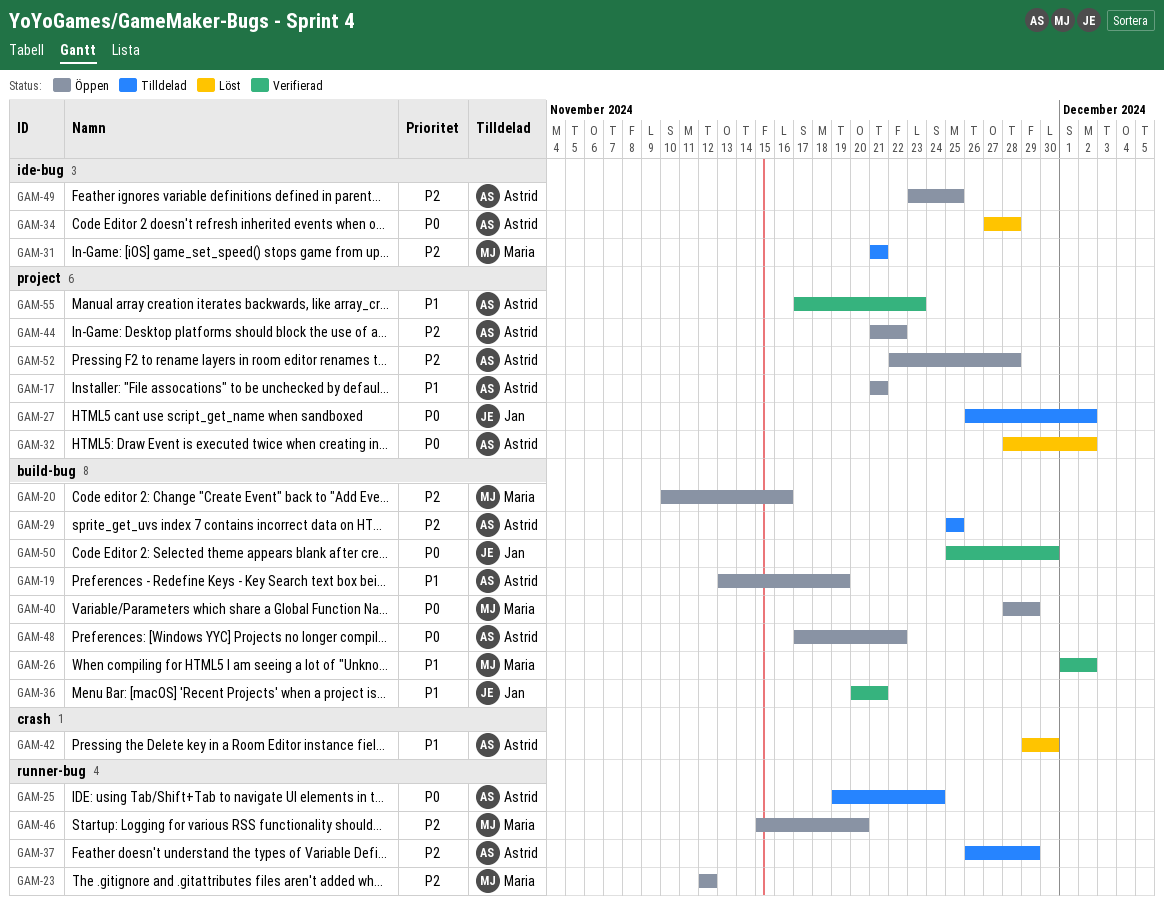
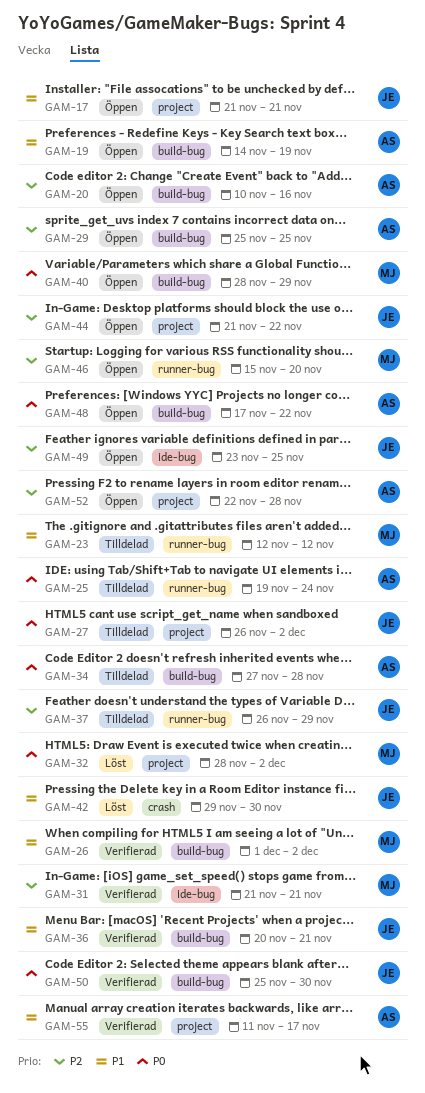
GAM-17, owner: Astrid -> Jan
GAM-19, start: Nov 13 -> Nov 14
GAM-20, owner: Maria -> Astrid
GAM-23, status: Öppen -> Tilldelad
GAM-23, priority: P2 -> P1
GAM-29, status: Tilldelad -> Öppen
GAM-31, status: Tilldelad -> Verifierad
GAM-32, owner: Astrid -> Maria
GAM-34, status: Löst -> Tilldelad
GAM-34, label: ide-bug -> build-bug
GAM-37, owner: Astrid -> Jan
GAM-42, owner: Astrid -> Jan
GAM-44, owner: Astrid -> Jan
GAM-49, owner: Astrid -> Jan
GAM-55, start: Nov 17 -> Nov 11
GAM-55, due: Nov 23 -> Nov 17

